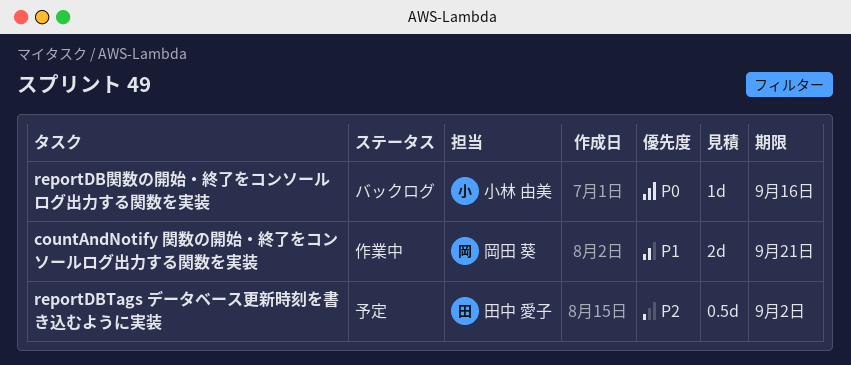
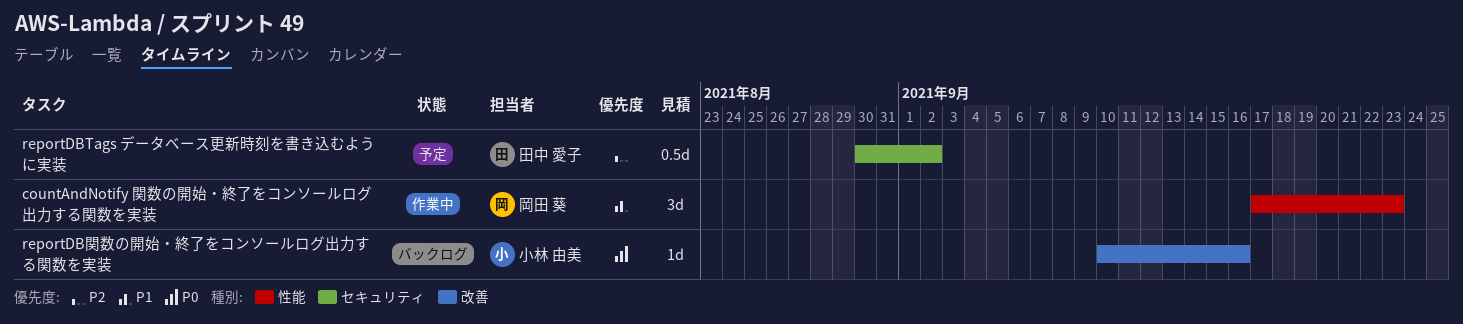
countAndNotify 関数の開始・終了をコンソールログ出力する関数を実装, estimate: 2d -> 3d
countAndNotify 関数の開始・終了をコンソールログ出力する関数を実装, due: Sep 21 -> Sep 23

